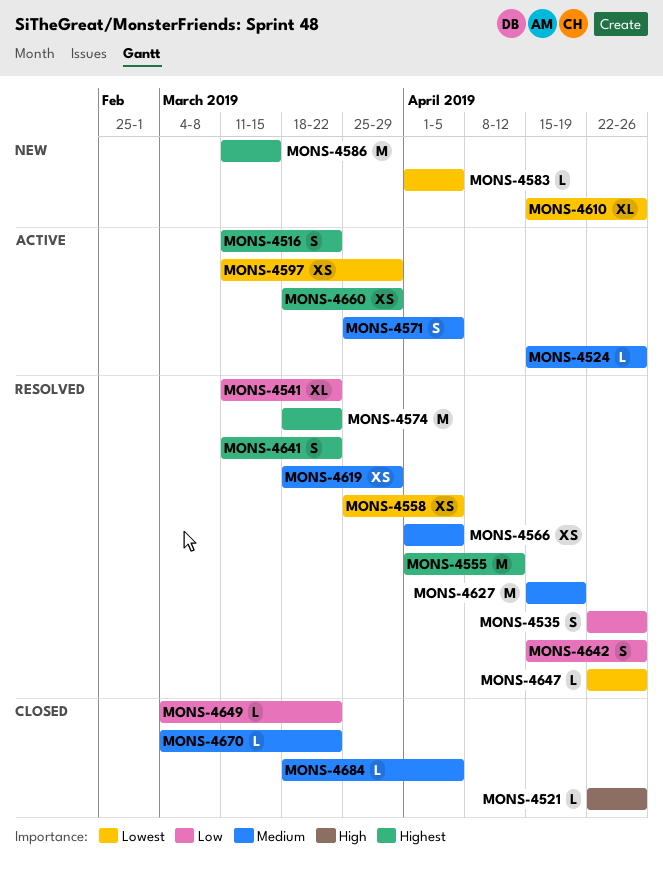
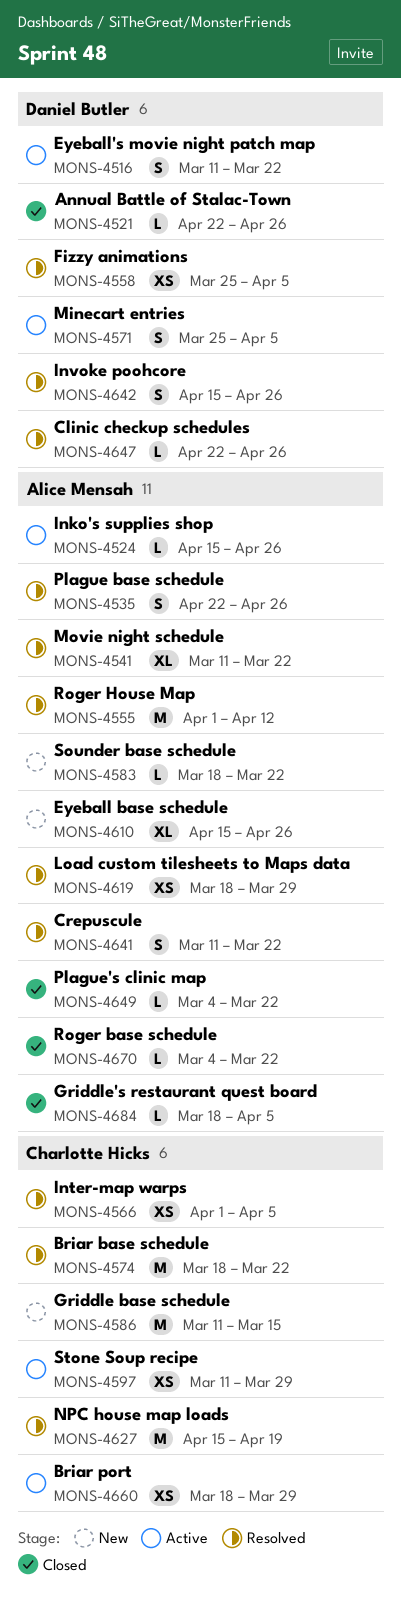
MONS-4583, start: Apr 1 -> Mar 18
MONS-4583, due: Apr 5 -> Mar 22

